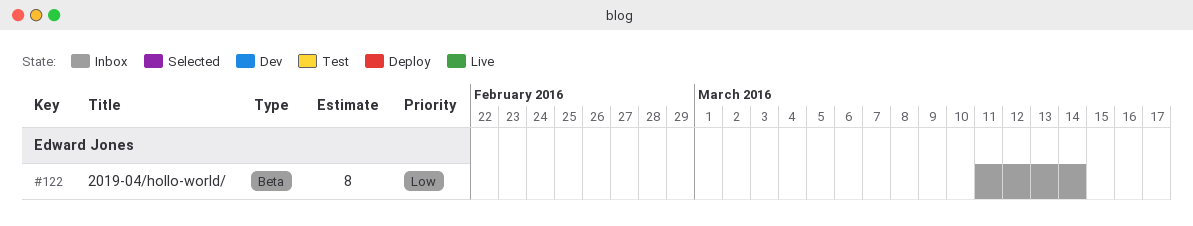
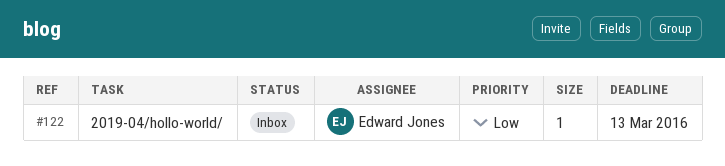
#122, estimate: 8 -> 1
#122, due: Mar 14 -> Mar 13

